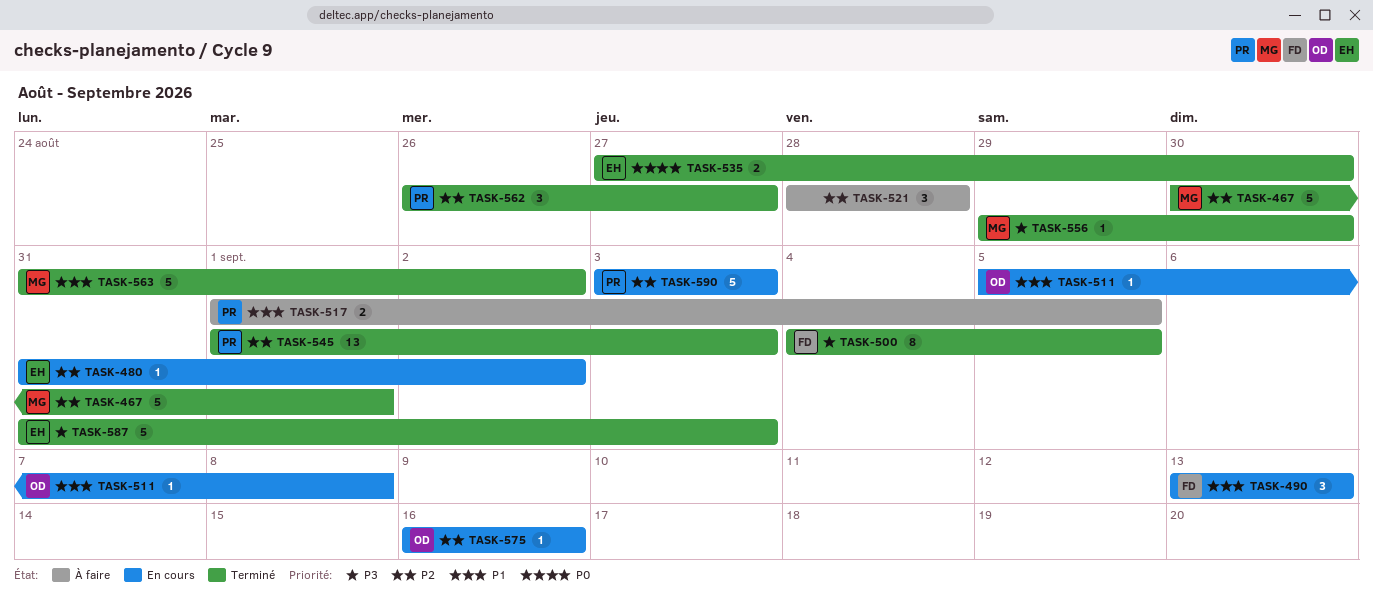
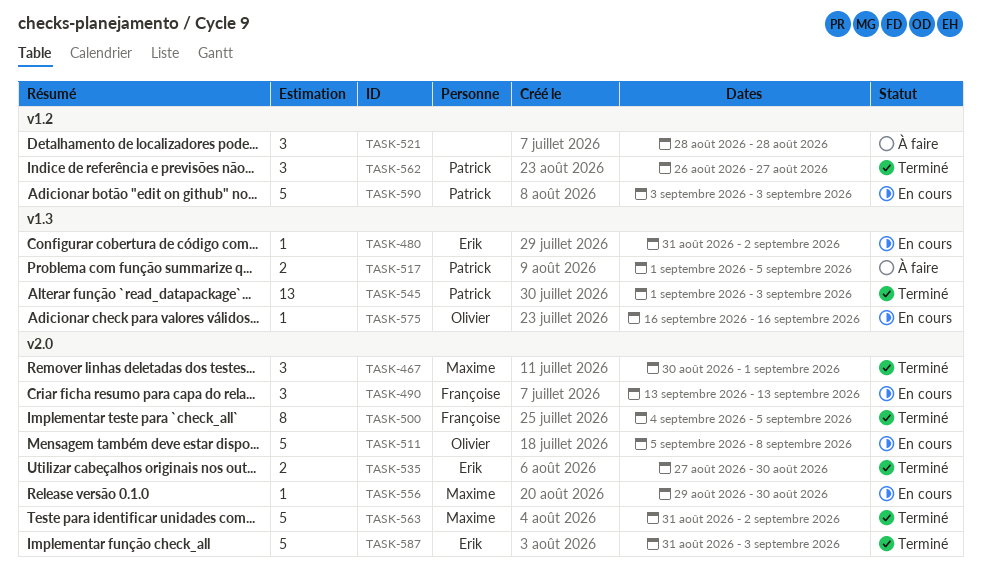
TASK-467, estimate: 5 -> 3
TASK-511, estimate: 1 -> 5
TASK-556, status: Terminé -> En cours

